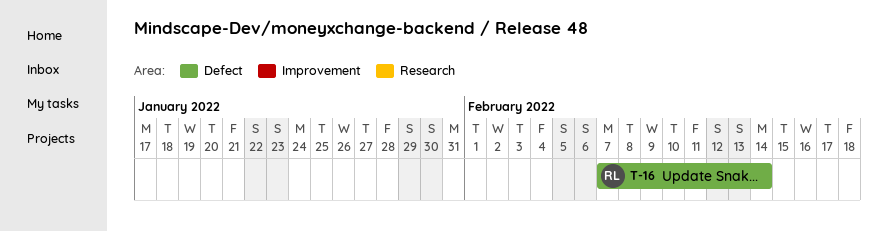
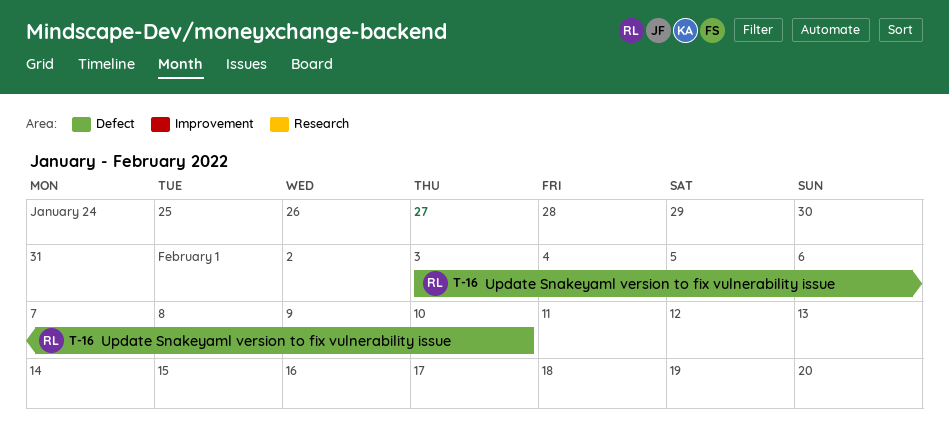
T-16, start: Feb 7 -> Feb 3
T-16, due: Feb 14 -> Feb 10

